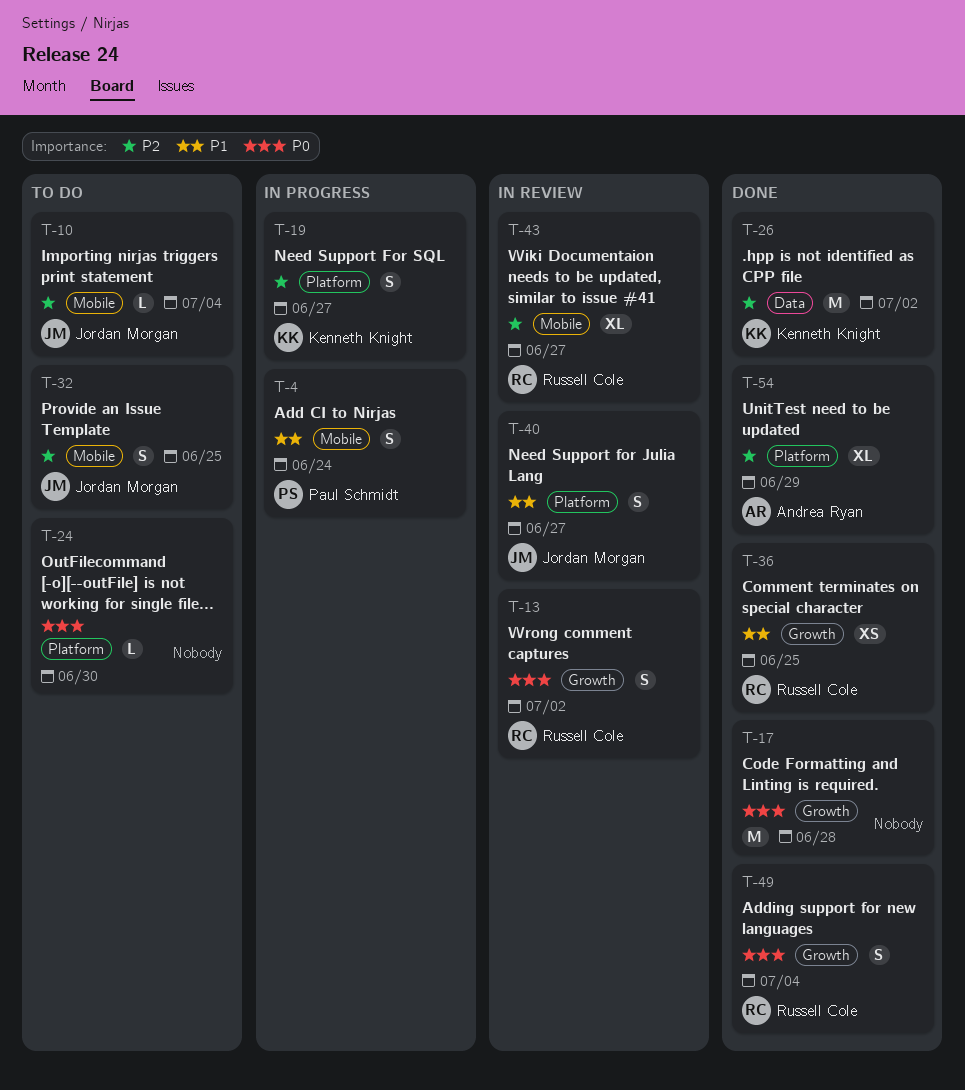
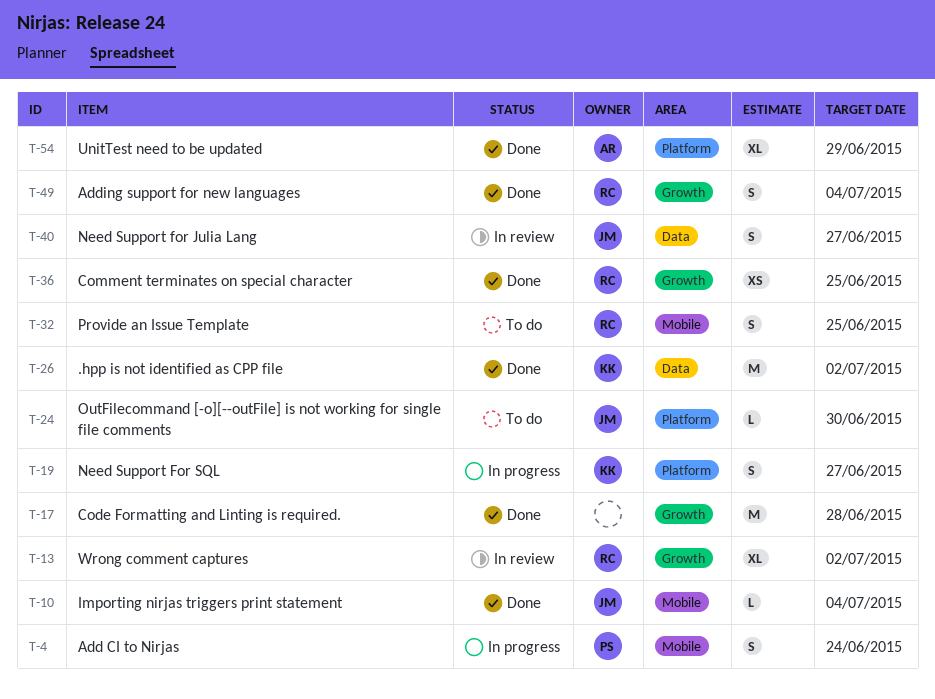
T-10, status: To do -> Done
T-13, estimate: S -> XL
T-24, owner: none -> Jordan Morgan
T-32, owner: Jordan Morgan -> Russell Cole
T-40, label: Platform -> Data
T-43: present -> none

